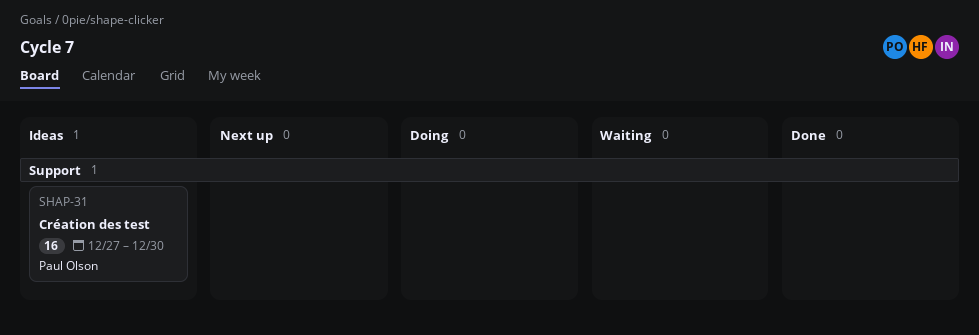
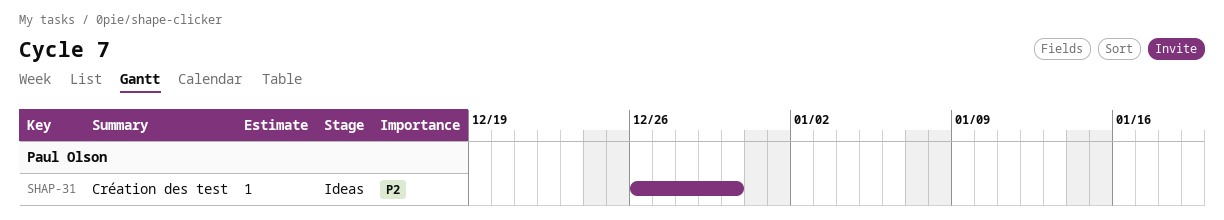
SHAP-31, estimate: 16 -> 1
SHAP-31, start: Dec 27 -> Dec 26

